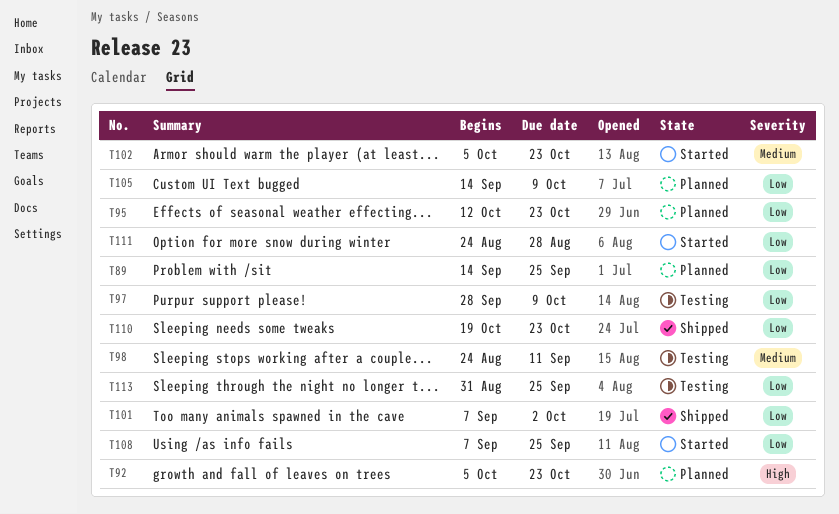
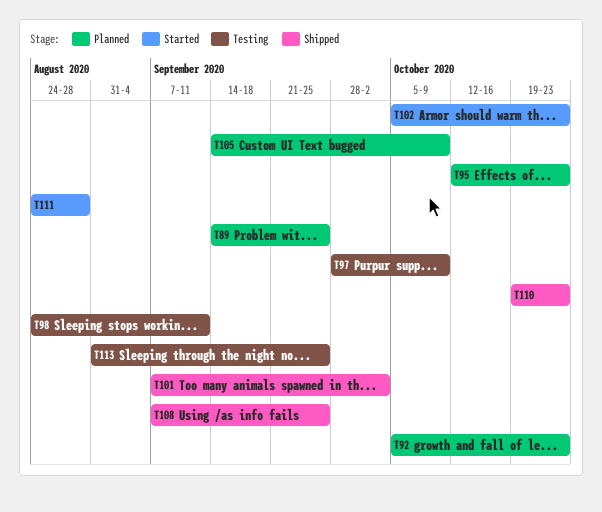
T108, status: Started -> Shipped

